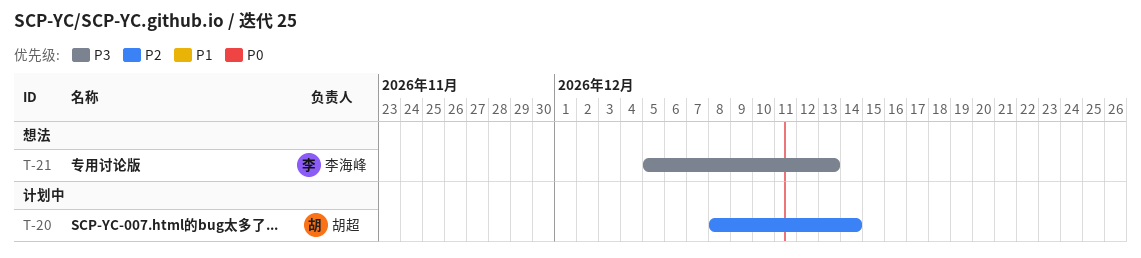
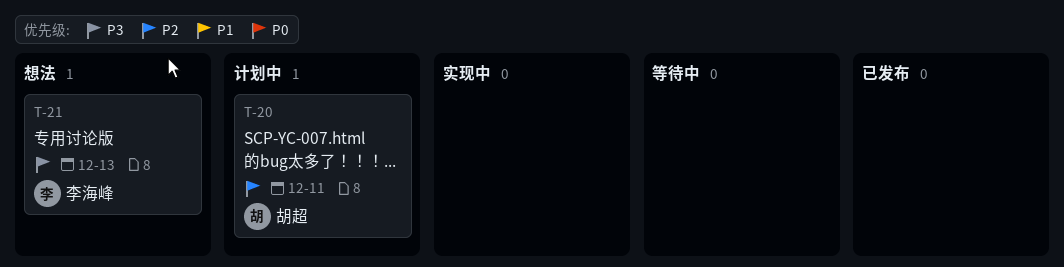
T-20, due: Dec 14 -> Dec 11

